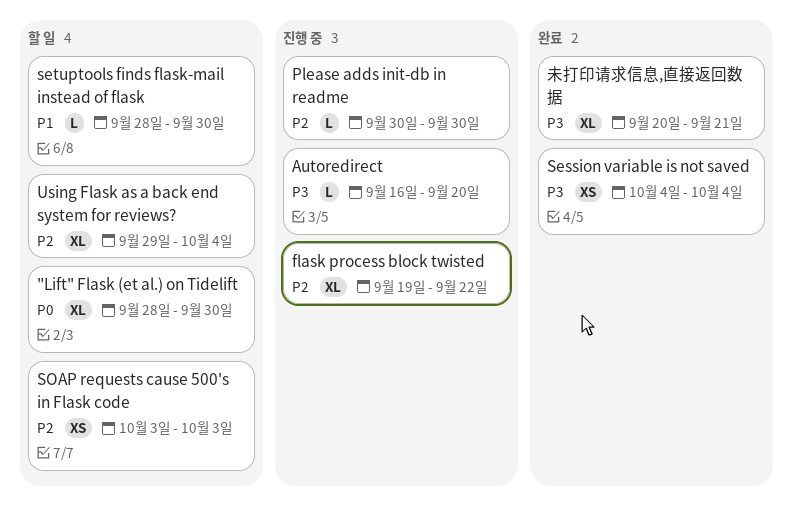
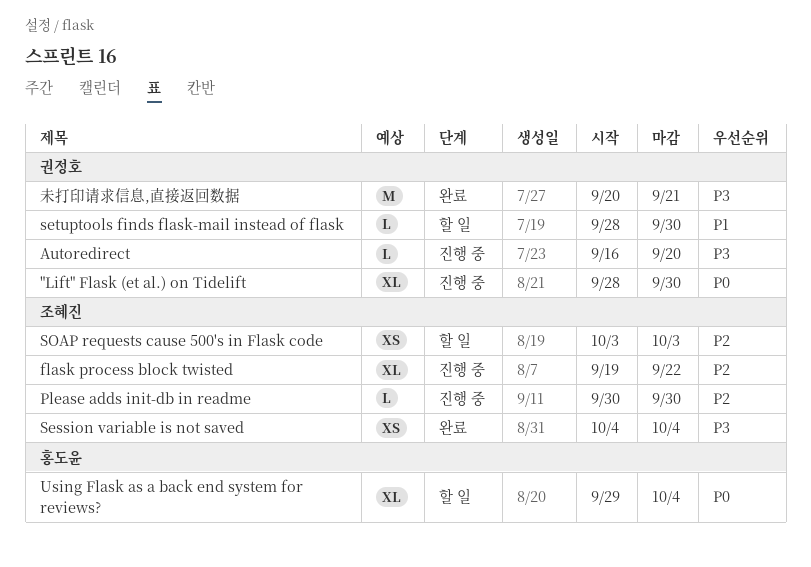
"Lift" Flask (et al.) on Tidelift, status: 할 일 -> 진행 중
Using Flask as a back end system for reviews?, priority: P2 -> P0
未打印请求信息,直接返回数据, estimate: XL -> M

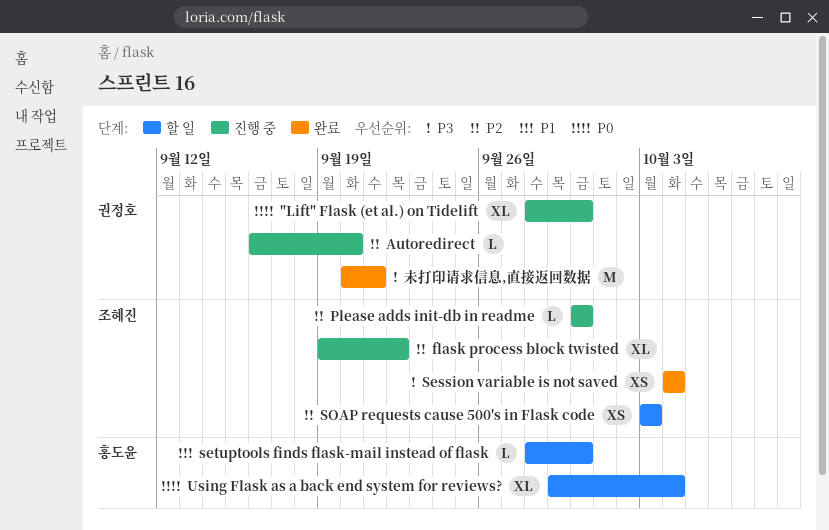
Autoredirect, priority: P3 -> P2
setuptools finds flask-mail instead of flask, owner: 권정호 -> 홍도윤

